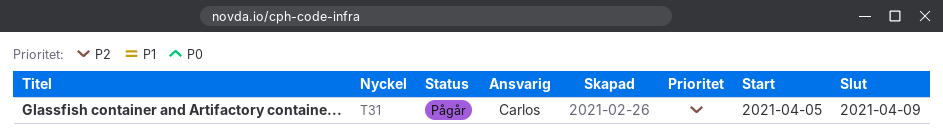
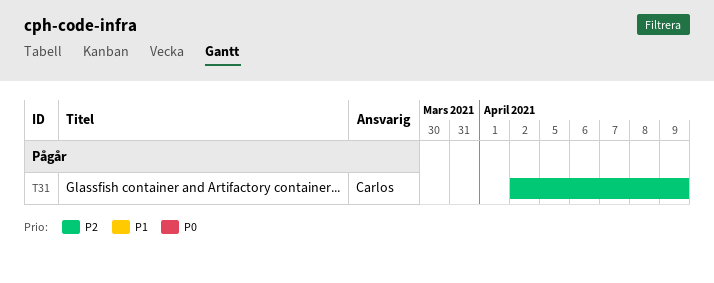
T31, start: Apr 5 -> Apr 2

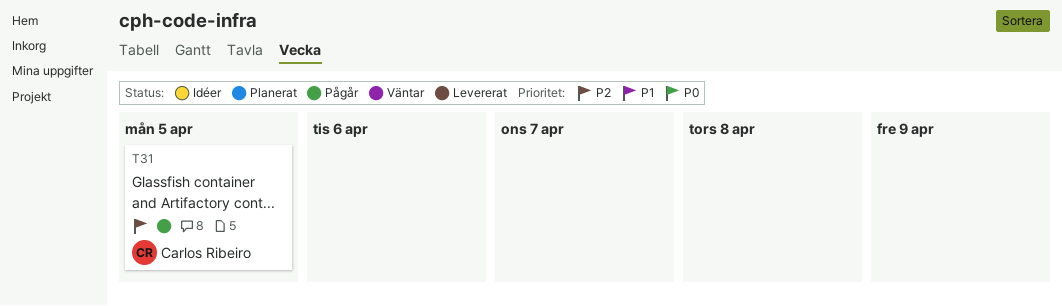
T31, due: Apr 9 -> Apr 5

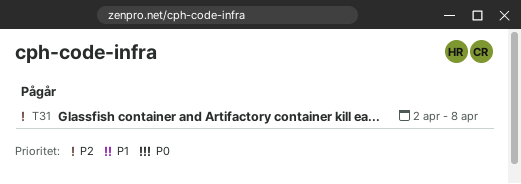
T31, due: Apr 5 -> Apr 8

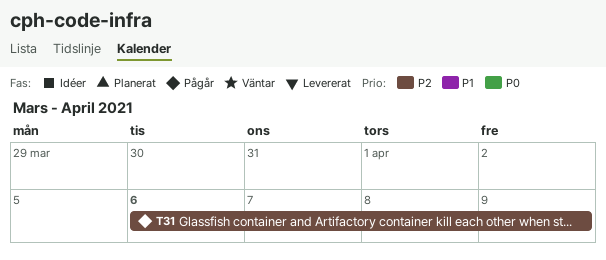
T31, start: Apr 2 -> Apr 6
T31, due: Apr 8 -> Apr 9

